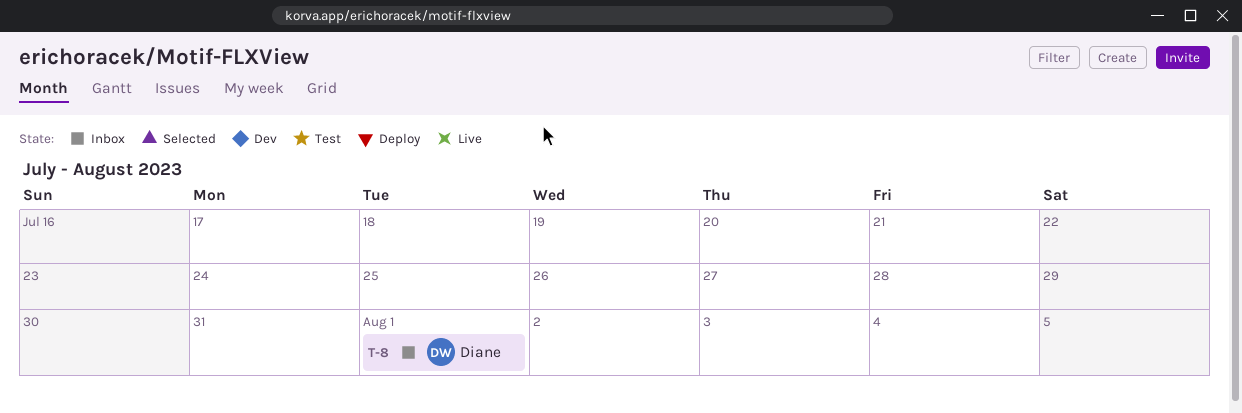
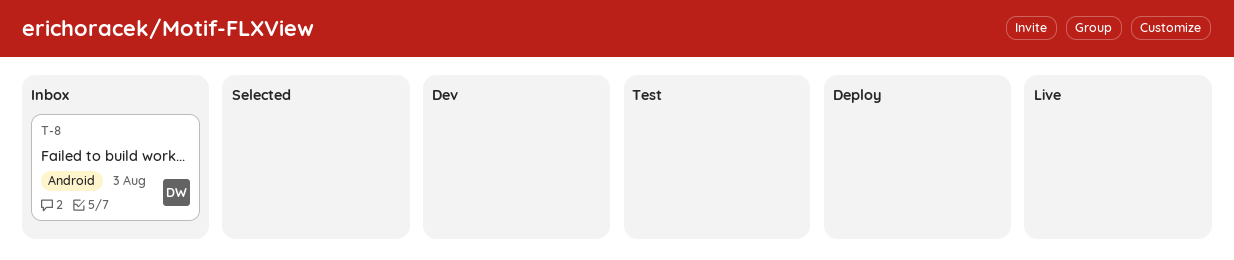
T-8, due: Aug 1 -> Aug 3

